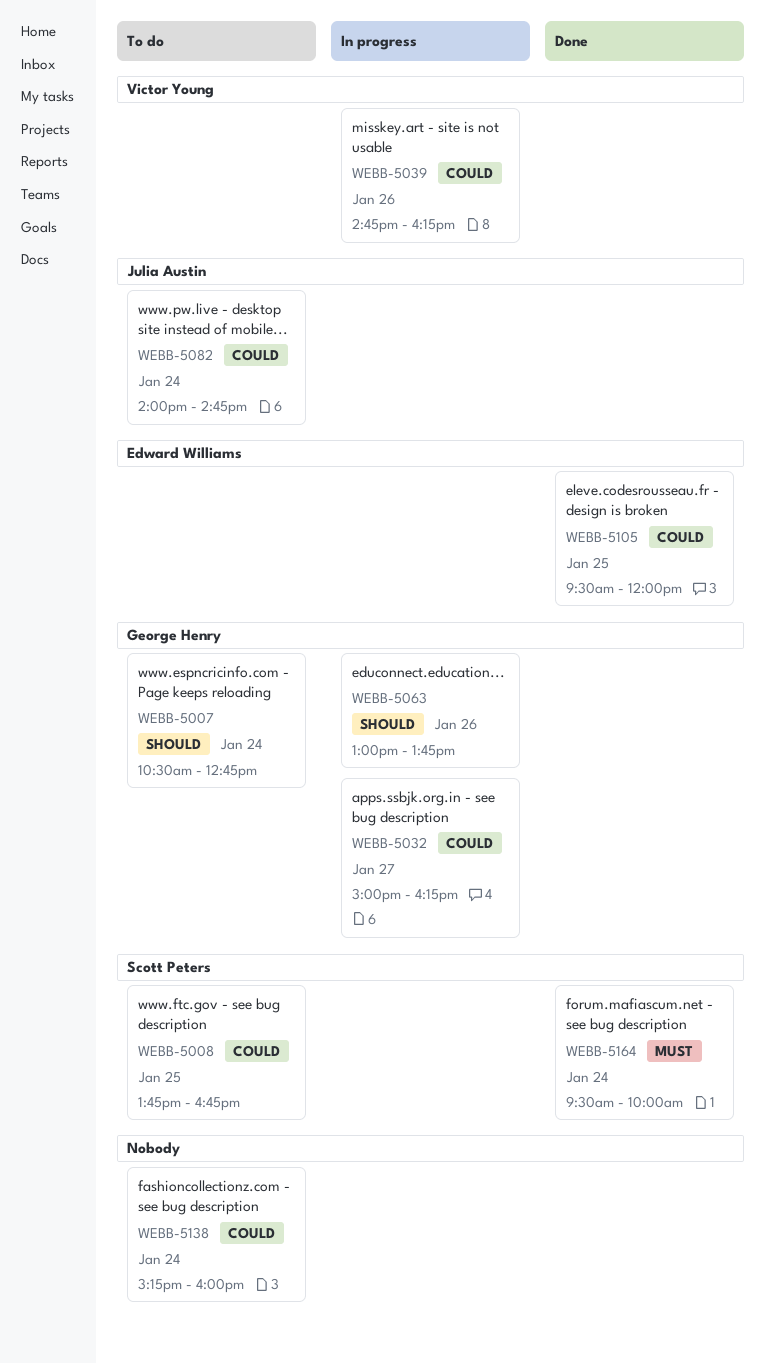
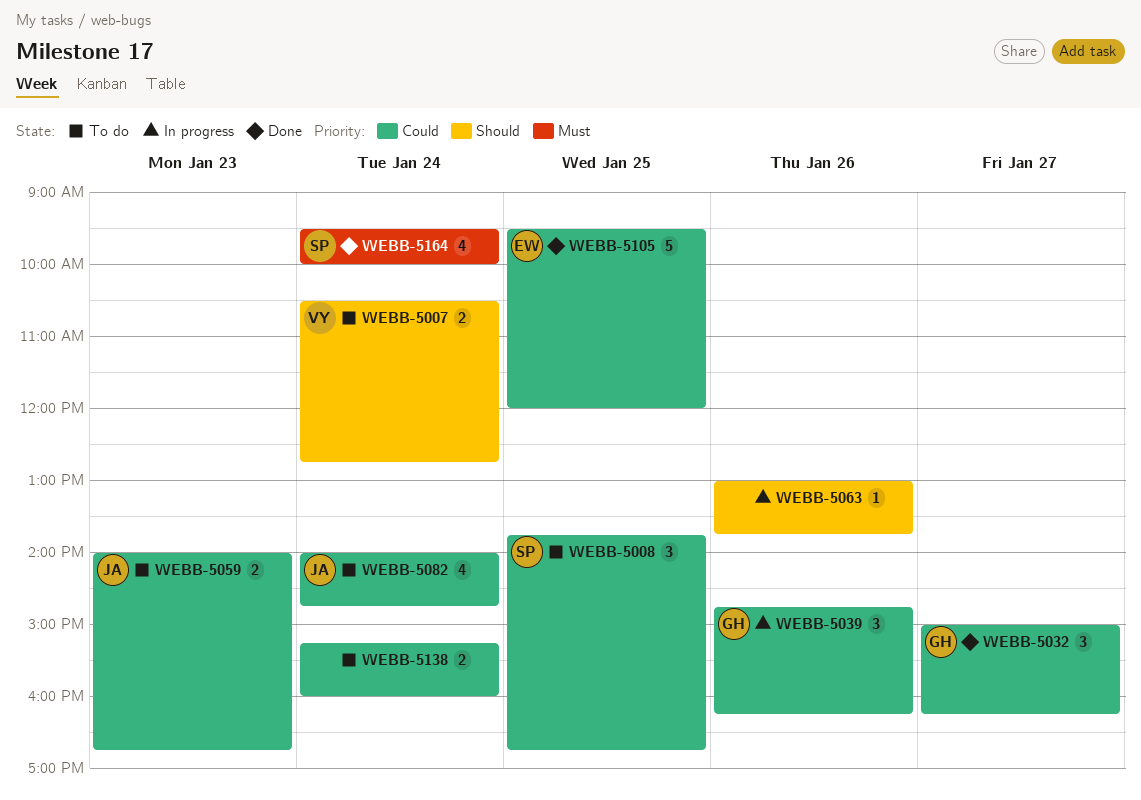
WEBB-5007, owner: George Henry -> Victor Young
WEBB-5032, status: In progress -> Done
WEBB-5039, owner: Victor Young -> George Henry
WEBB-5059: none -> present
WEBB-5063, owner: George Henry -> none

